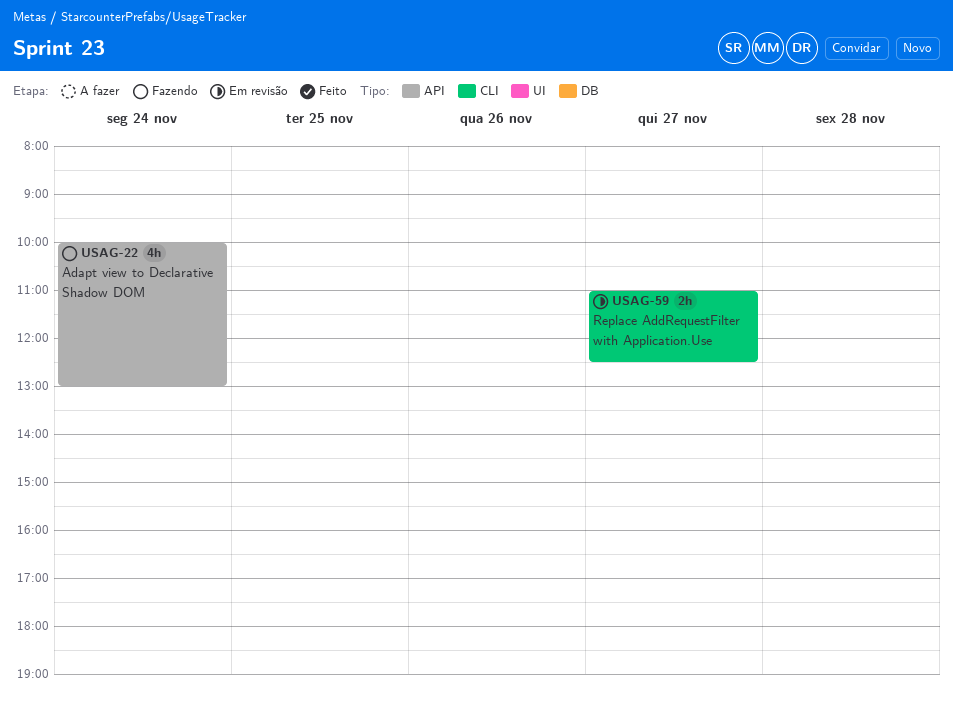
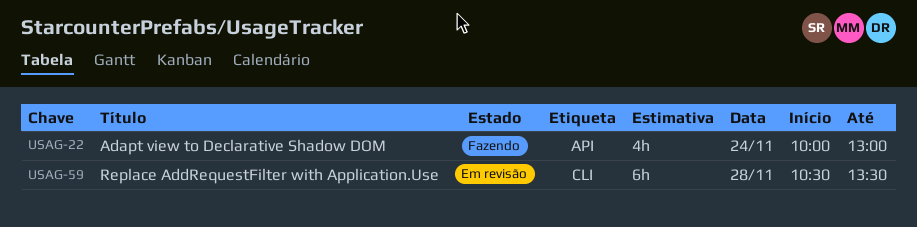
USAG-59, estimate: 2h -> 6h
USAG-59, day: Nov 27 -> Nov 28
USAG-59, begins: 11:00 -> 10:30
USAG-59, ends: 12:30 -> 13:30

